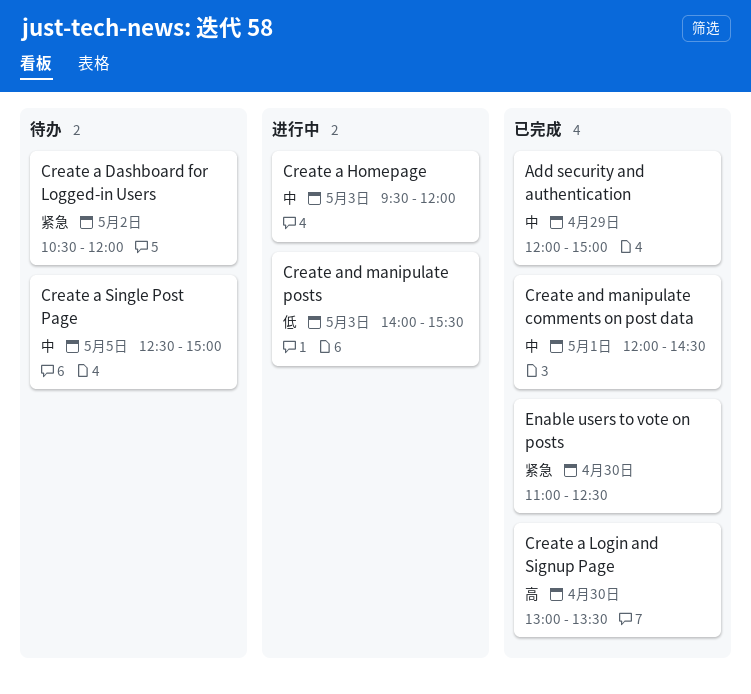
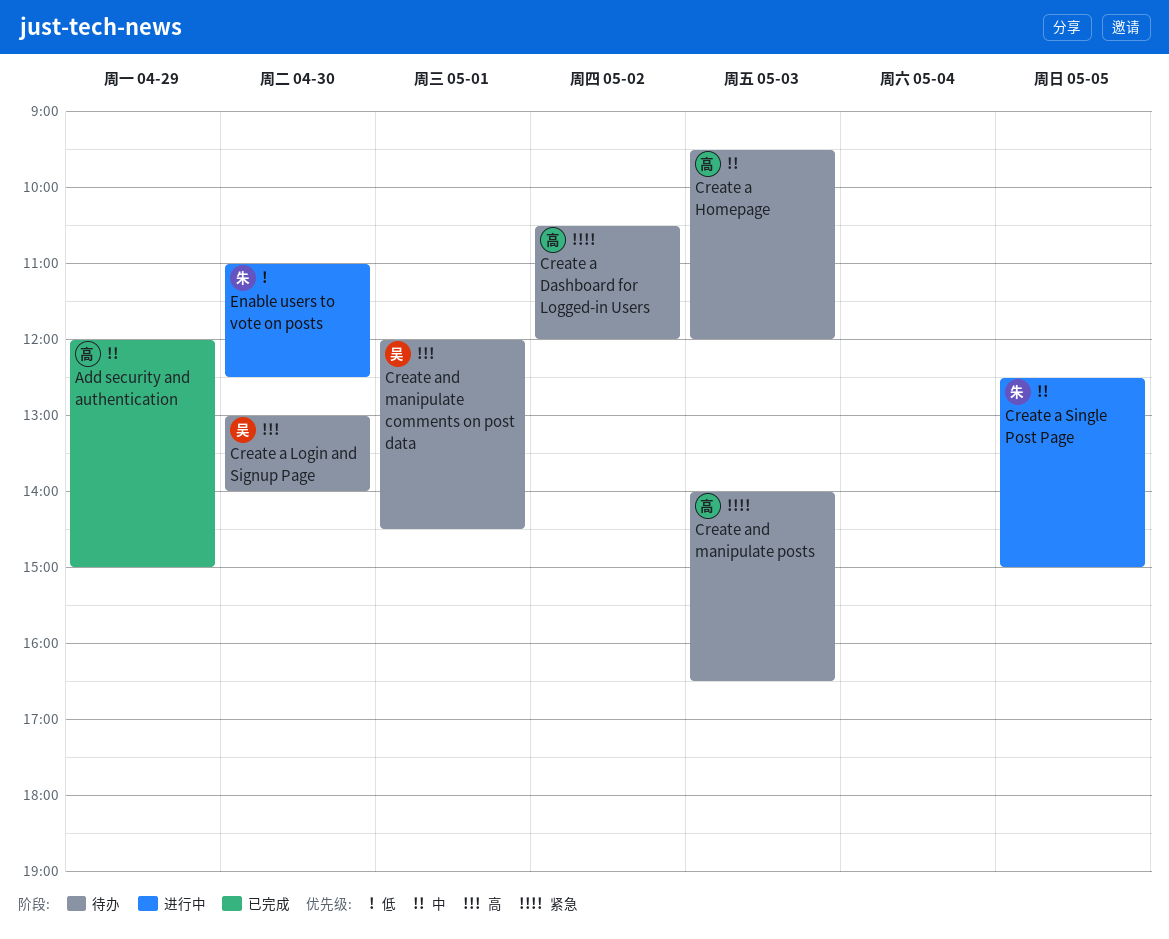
Create a Homepage, status: 进行中 -> 待办
Create a Login and Signup Page, status: 已完成 -> 待办
Create a Login and Signup Page, ends: 13:30 -> 14:00
Create a Single Post Page, status: 待办 -> 进行中
Create and manipulate comments on post data, status: 已完成 -> 待办
Create and manipulate comments on post data, priority: 中 -> 高
Create and manipulate posts, status: 进行中 -> 待办
Create and manipulate posts, priority: 低 -> 紧急
Create and manipulate posts, ends: 15:30 -> 16:30
Enable users to vote on posts, status: 已完成 -> 进行中
Enable users to vote on posts, priority: 紧急 -> 低

